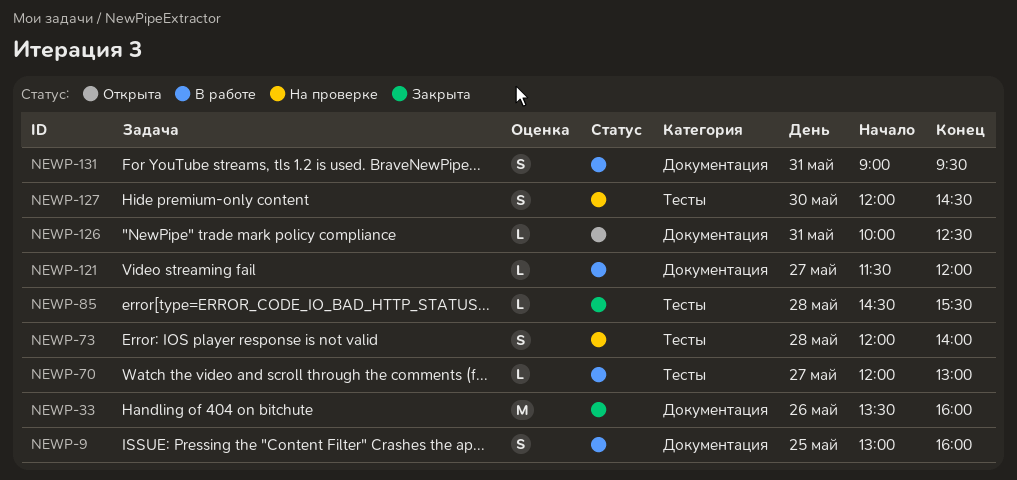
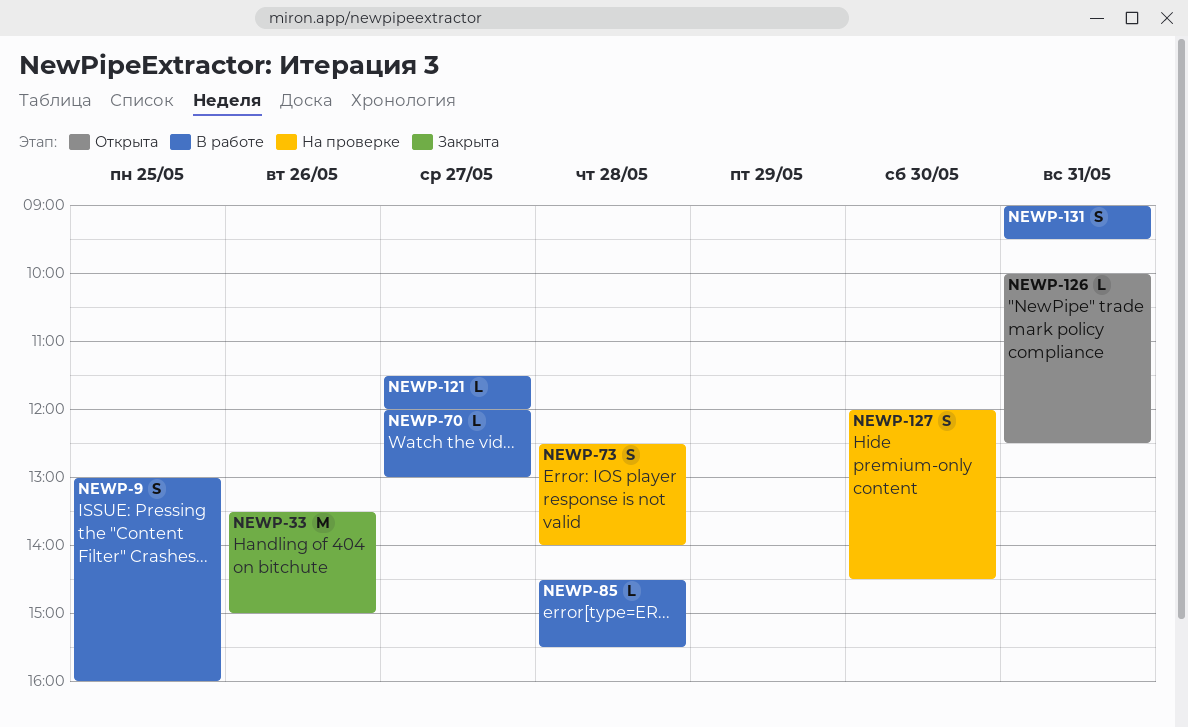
NEWP-33, ends: 16:00 -> 15:00
NEWP-73, begins: 12:00 -> 12:30
NEWP-85, status: Закрыта -> В работе

